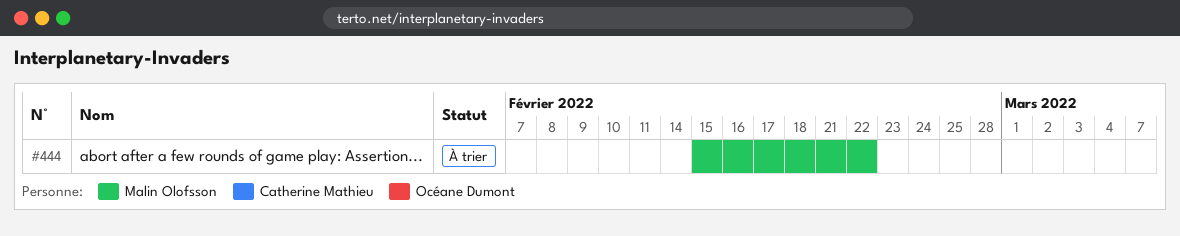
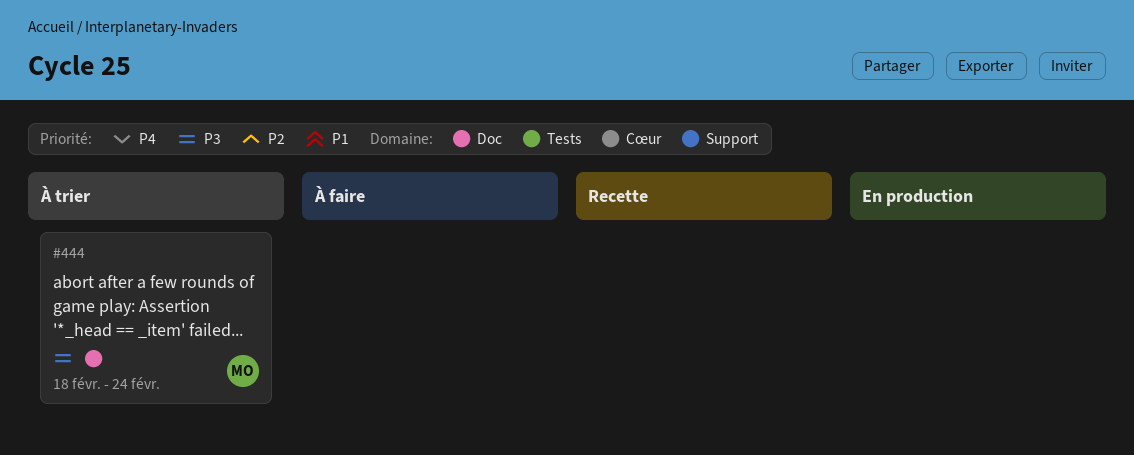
#444, start: Feb 15 -> Feb 18
#444, due: Feb 22 -> Feb 24

